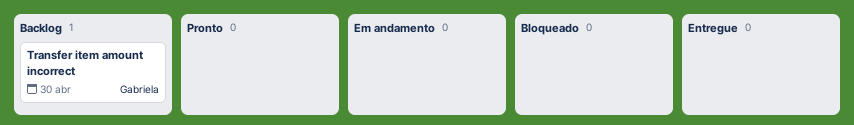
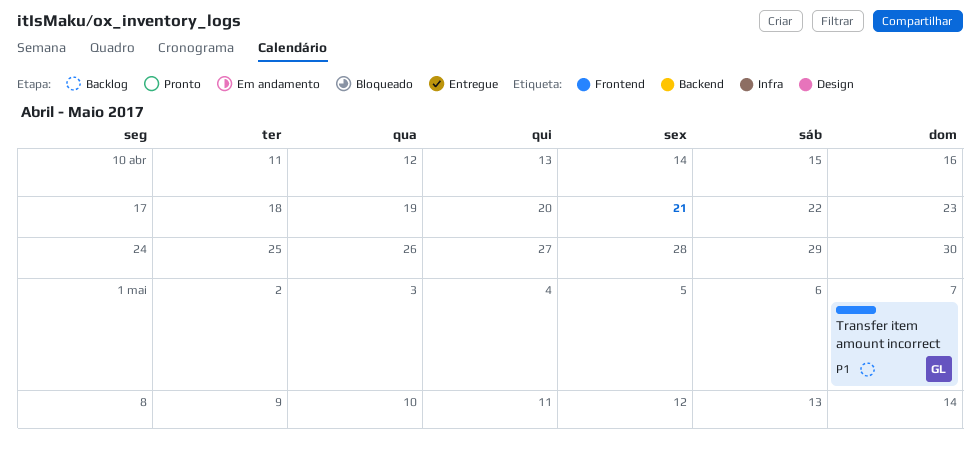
Transfer item amount incorrect, due: Apr 30 -> May 7

